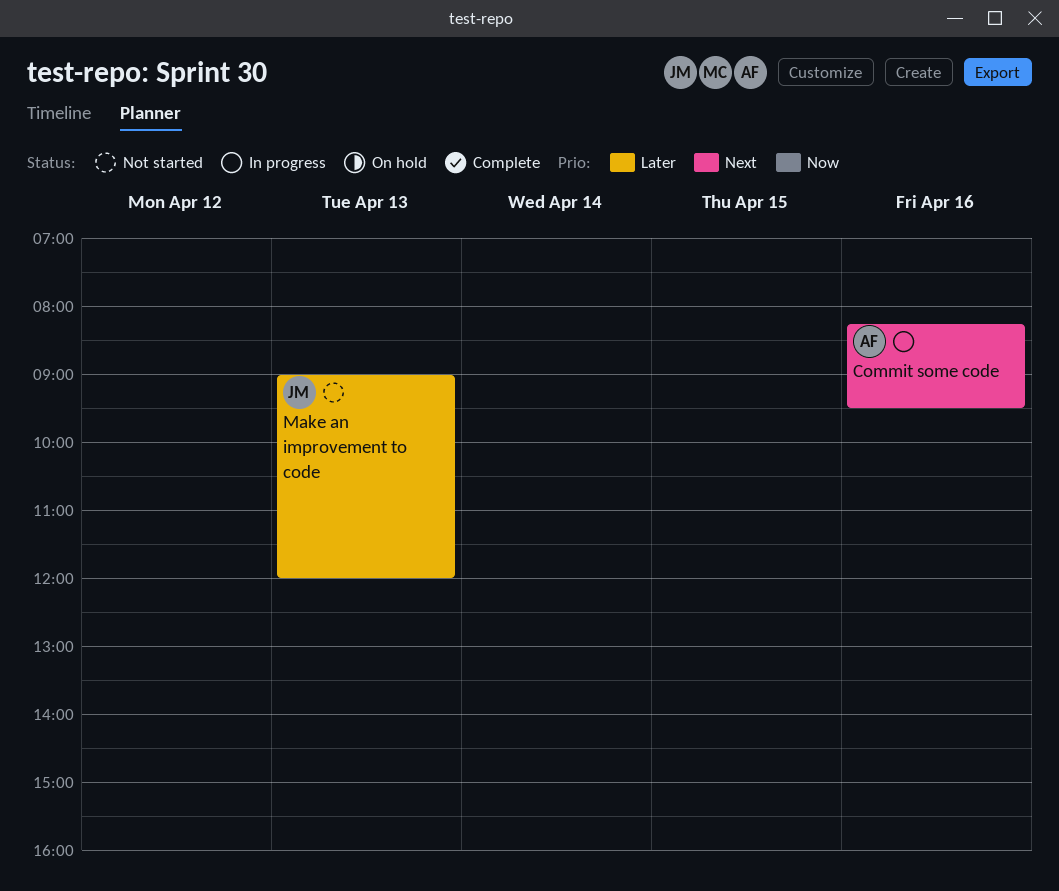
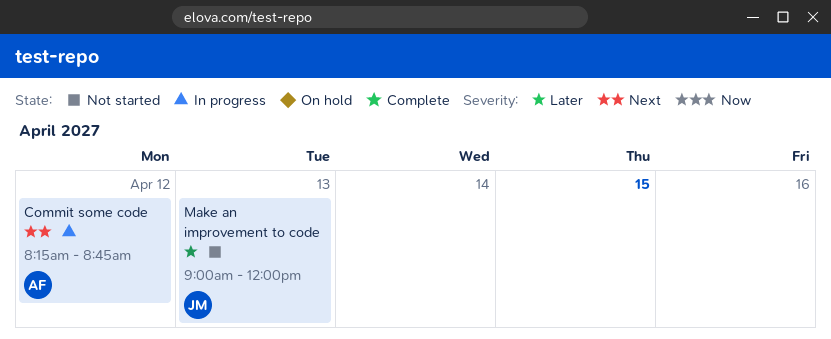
Commit some code, day: Apr 16 -> Apr 12
Commit some code, ends: 09:30 -> 08:45

